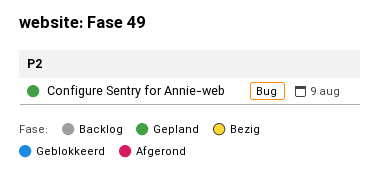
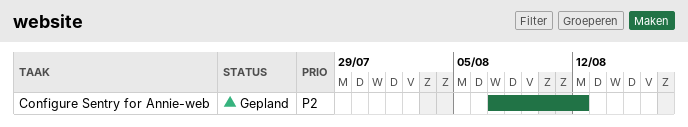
Configure Sentry for Annie-web, due: Aug 9 -> Aug 12

